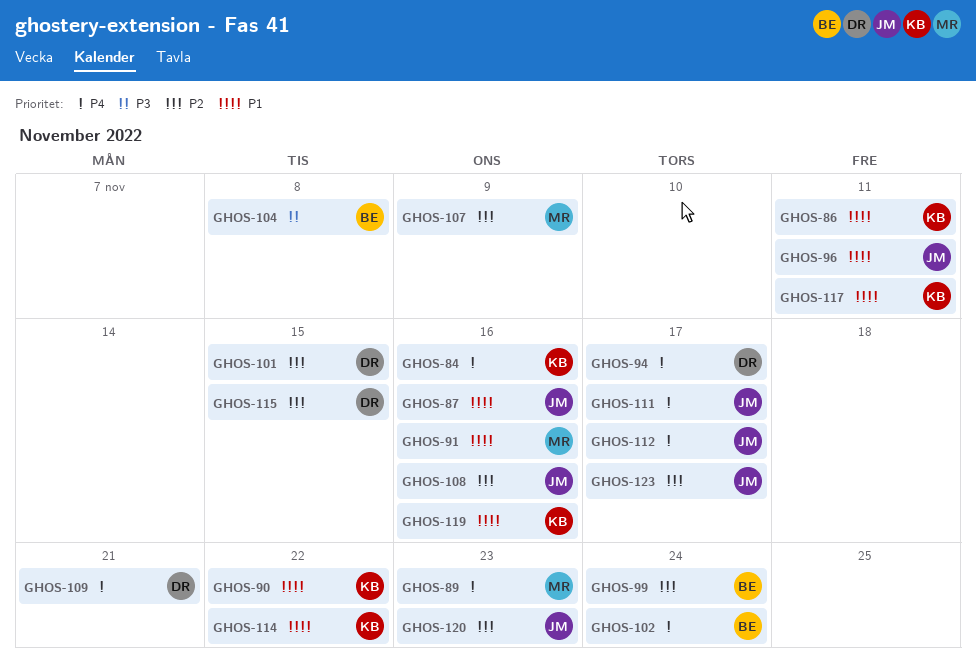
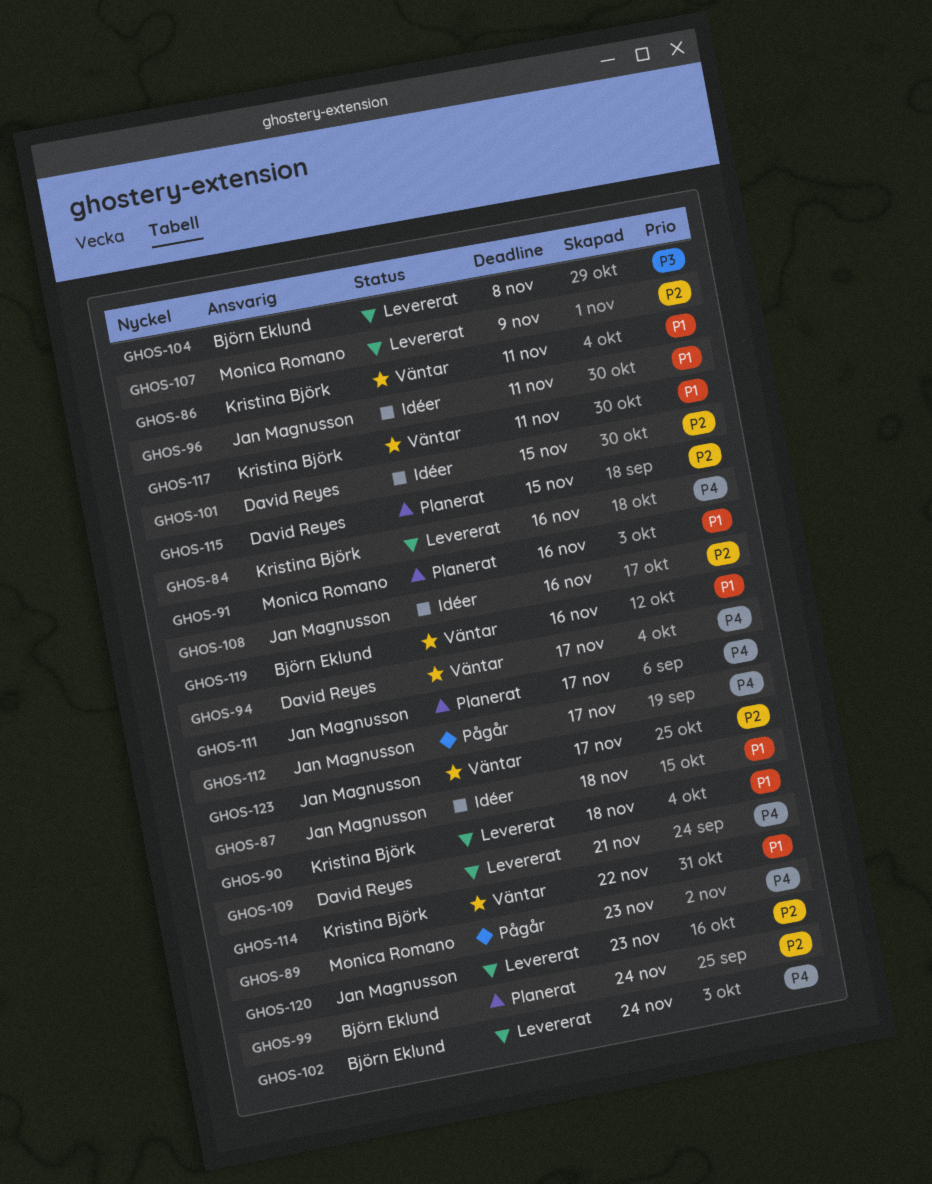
GHOS-87, due: Nov 16 -> Nov 18
GHOS-90, due: Nov 22 -> Nov 18
GHOS-119, owner: Kristina Björk -> Björn Eklund

